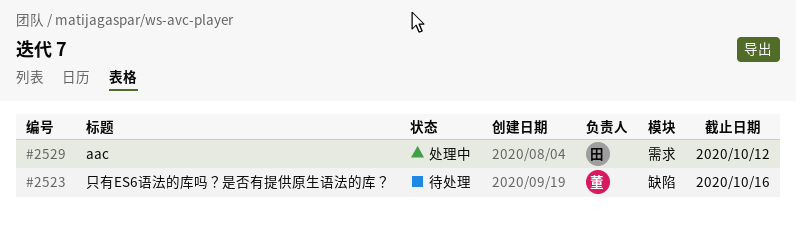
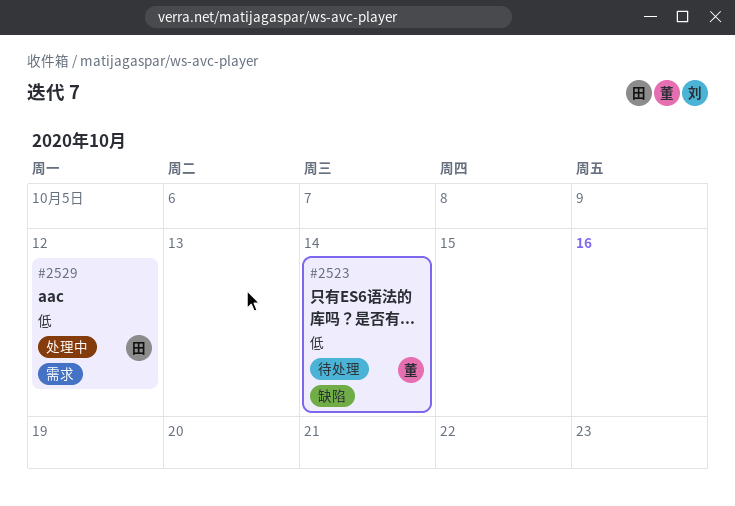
#2523, due: Oct 16 -> Oct 14

